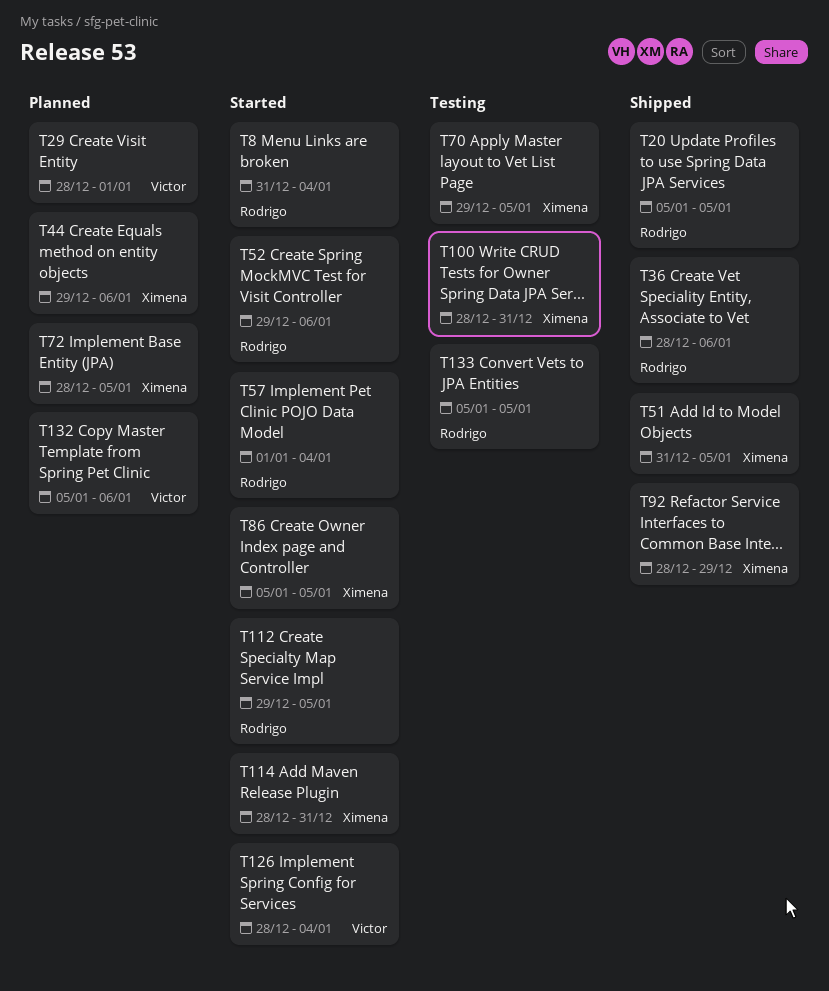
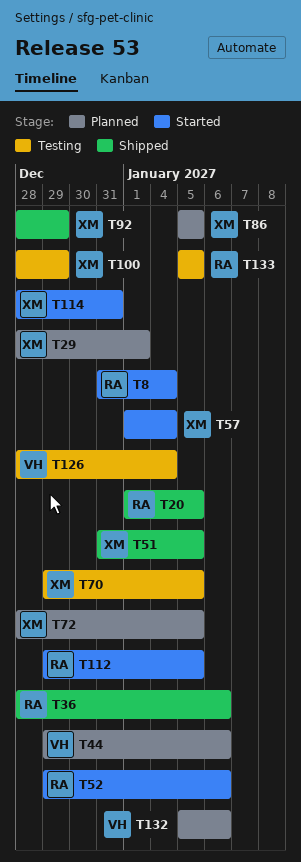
T20, start: Jan 5 -> Jan 1
T29, owner: Victor -> Ximena
T44, owner: Ximena -> Victor
T57, owner: Rodrigo -> Ximena
T86, status: Started -> Planned
T100, due: Dec 31 -> Dec 29
T126, status: Started -> Testing

